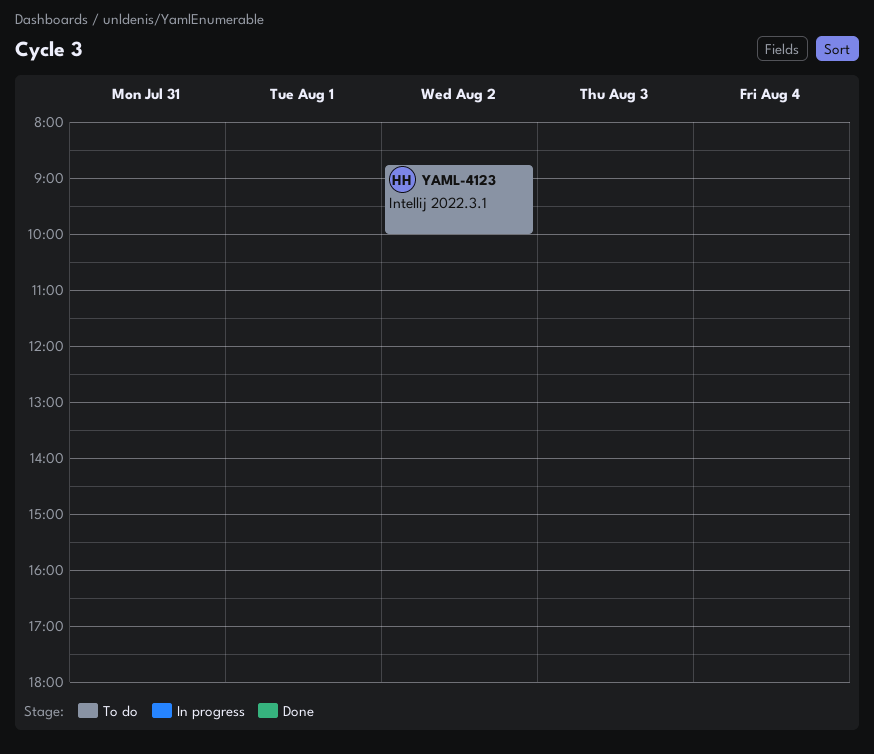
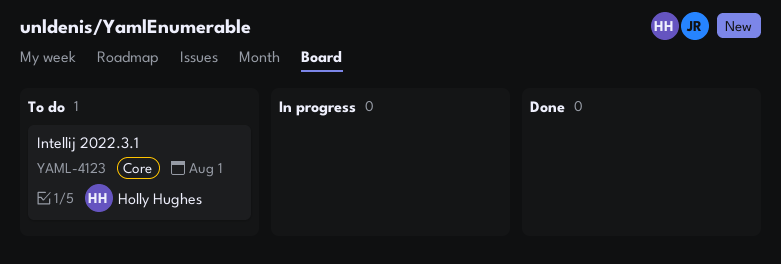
YAML-4123, day: Aug 2 -> Aug 1

